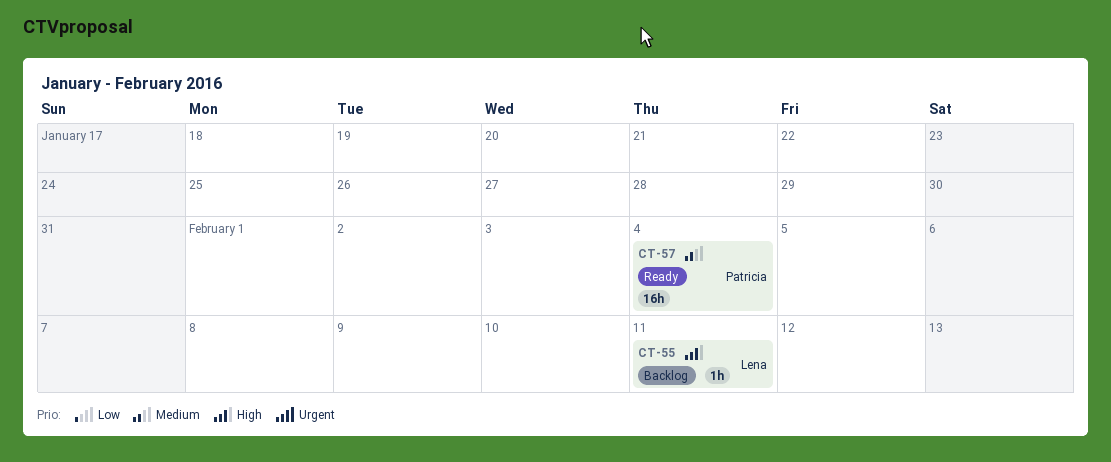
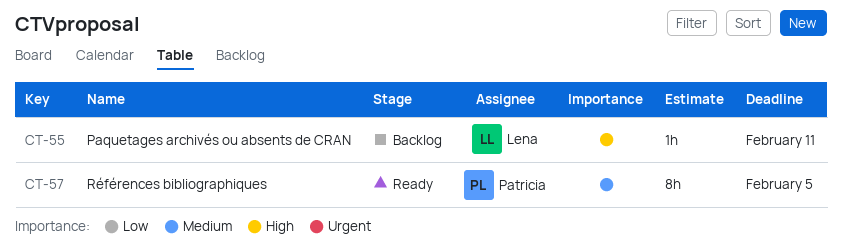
CT-57, estimate: 16h -> 8h
CT-57, due: Feb 4 -> Feb 5

